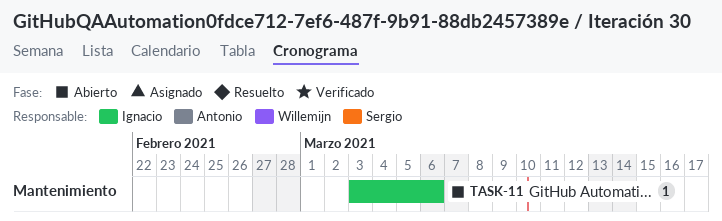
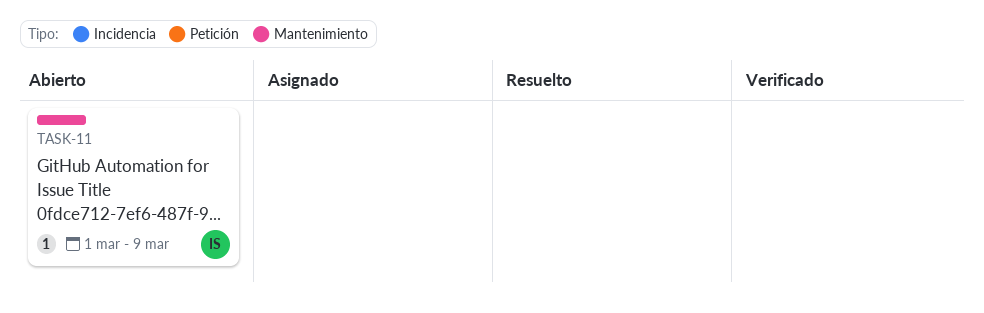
TASK-11, start: Mar 3 -> Mar 1
TASK-11, due: Mar 6 -> Mar 9

